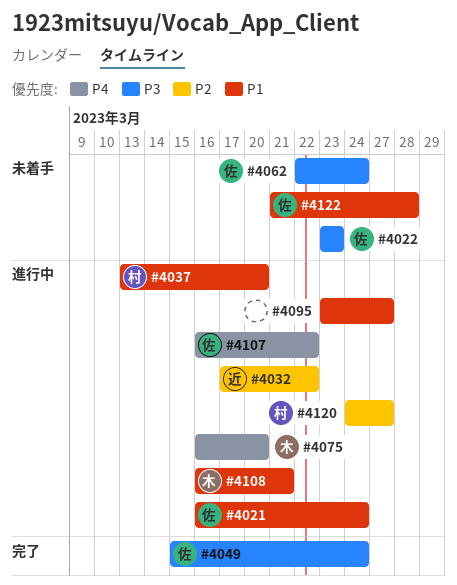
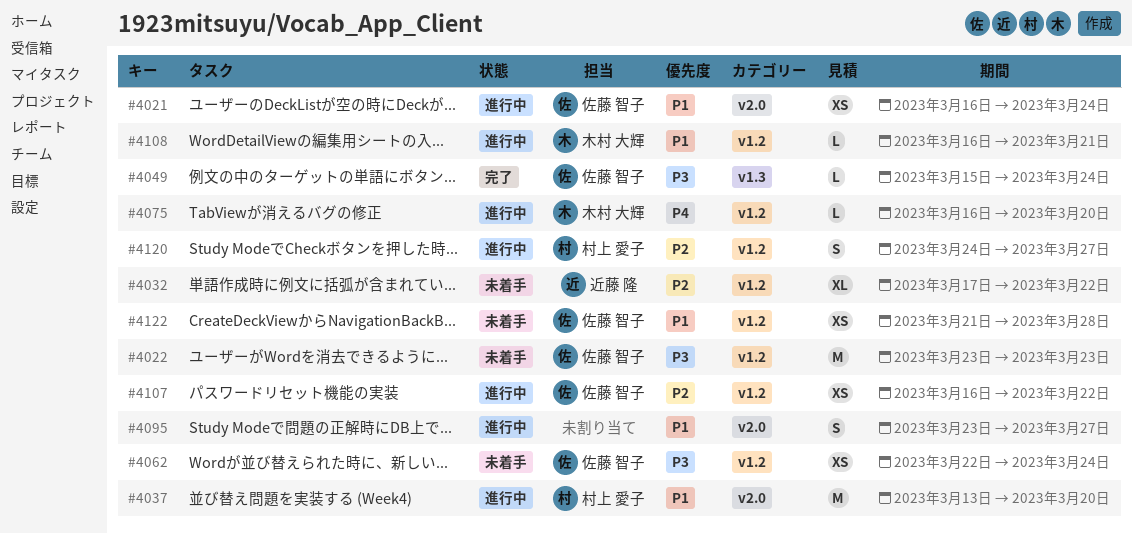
#4032, status: 進行中 -> 未着手
#4107, priority: P4 -> P2

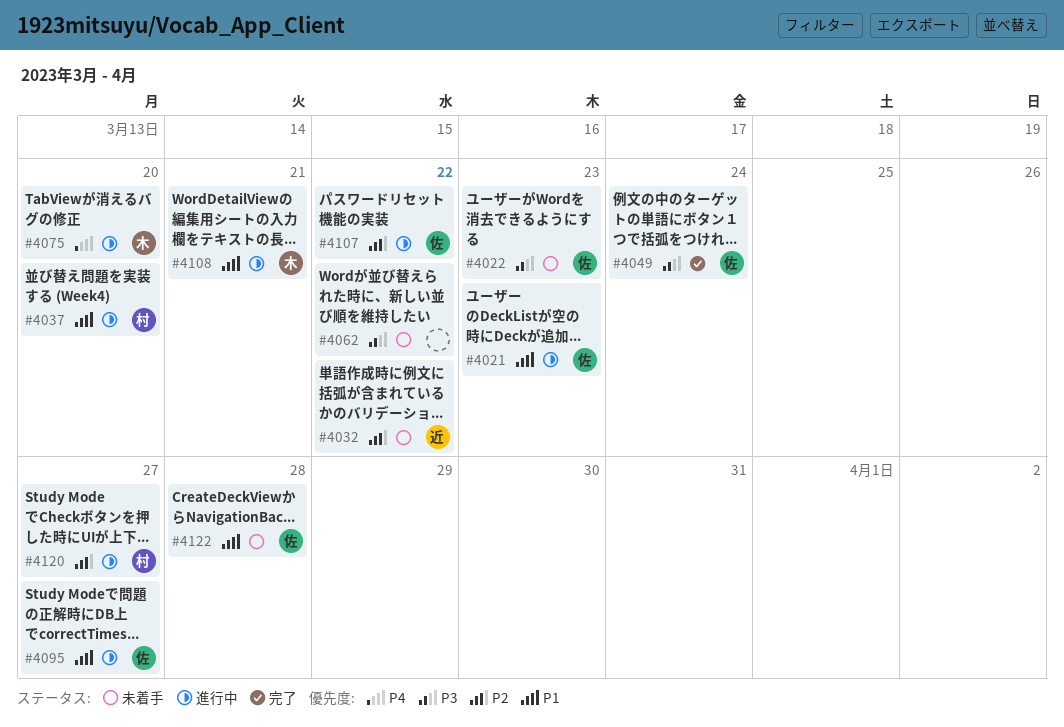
#4021, due: Mar 24 -> Mar 23
#4062, owner: 佐藤 智子 -> none
#4062, due: Mar 24 -> Mar 22
#4095, owner: none -> 佐藤 智子

